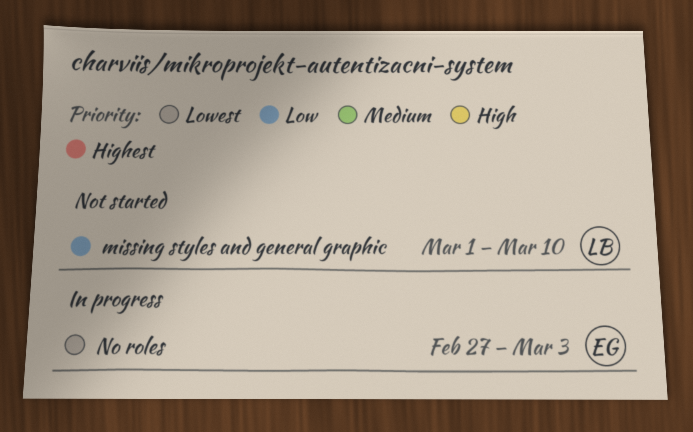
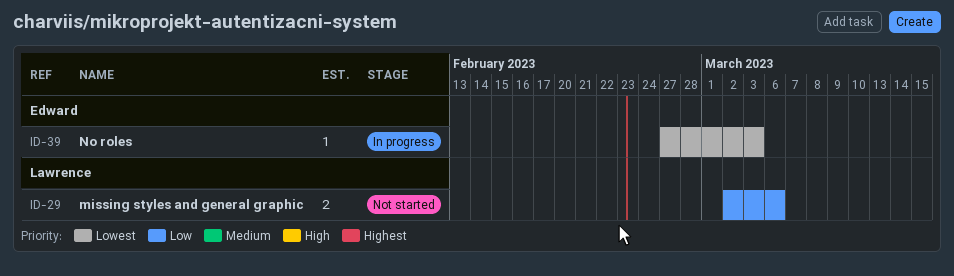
missing styles and general graphic, start: Mar 1 -> Mar 2
missing styles and general graphic, due: Mar 10 -> Mar 6

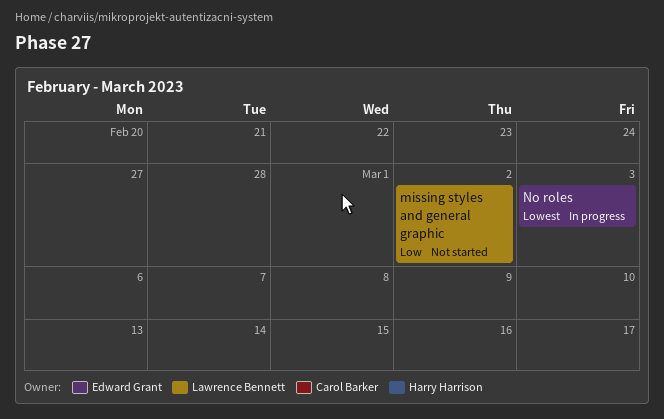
missing styles and general graphic, due: Mar 6 -> Mar 2

